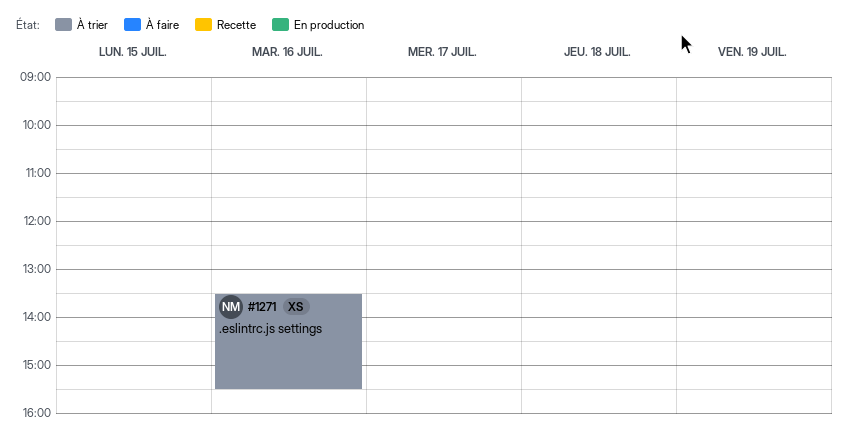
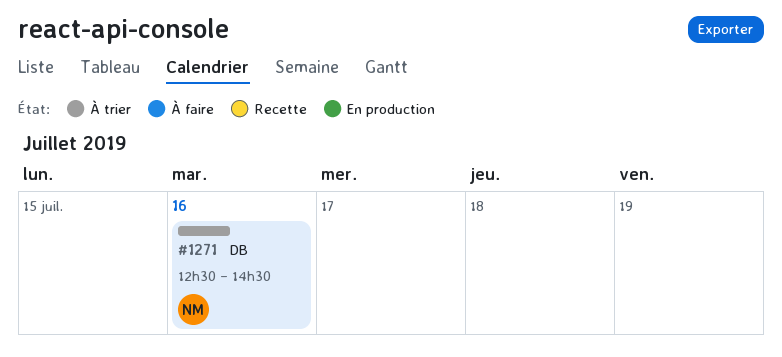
#1271, begins: 13:30 -> 12:30
#1271, ends: 15:30 -> 14:30

